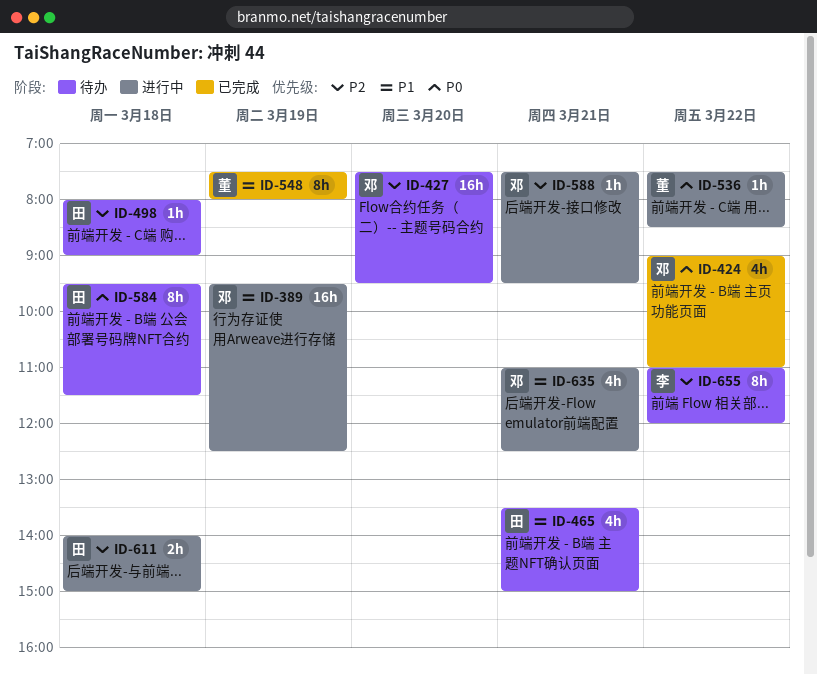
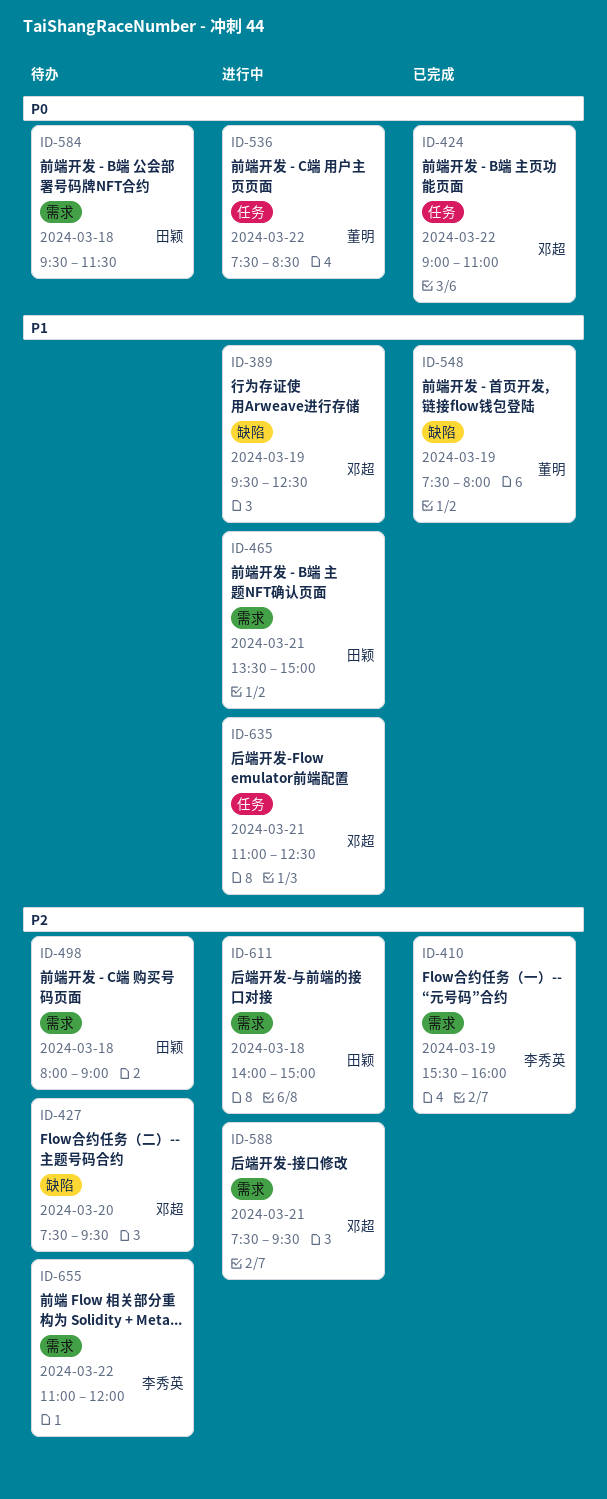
ID-410: none -> present
ID-465, status: 待办 -> 进行中

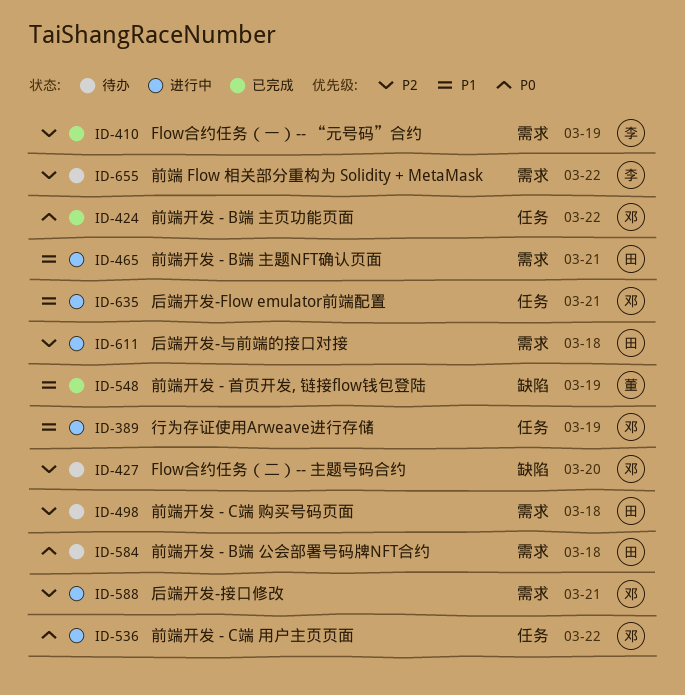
ID-389, label: 缺陷 -> 任务
ID-536, owner: 董明 -> 邓超

